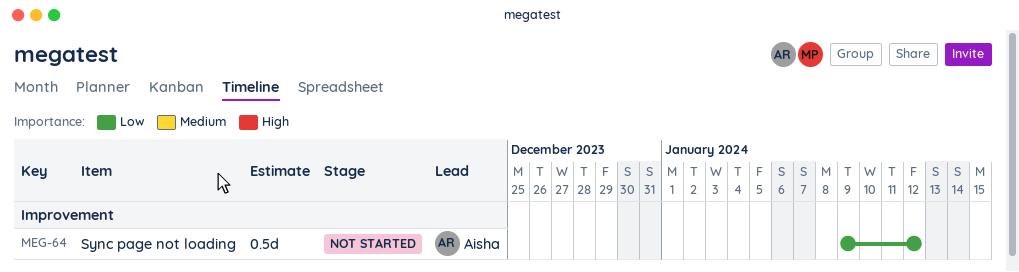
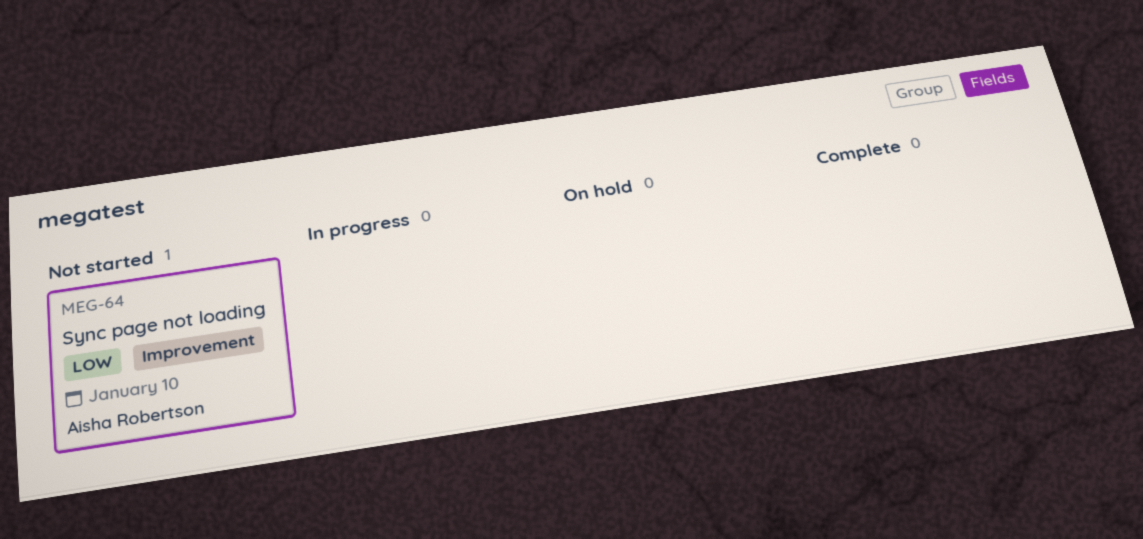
MEG-64, due: Jan 12 -> Jan 10

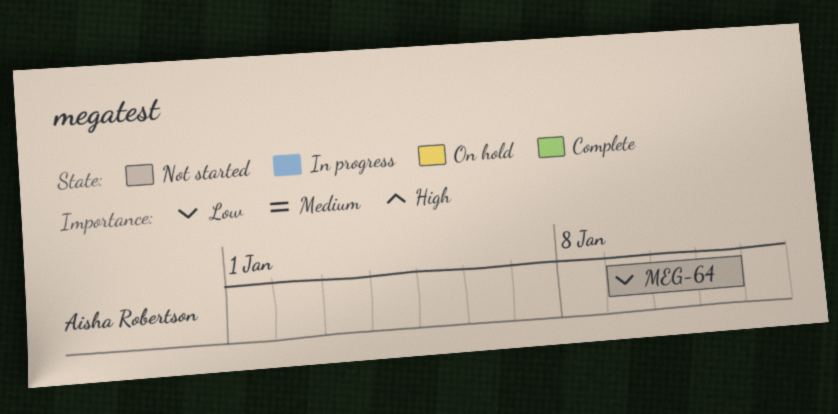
MEG-64, due: Jan 10 -> Jan 11

